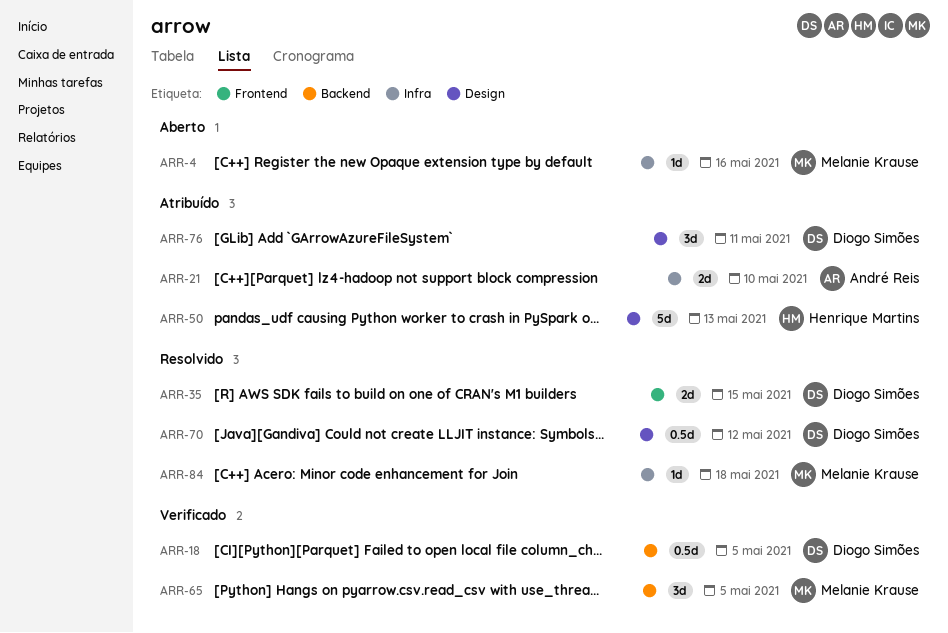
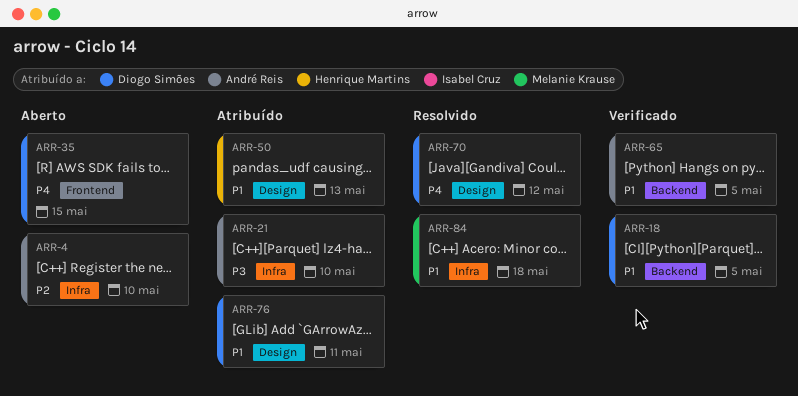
ARR-4, owner: Melanie Krause -> André Reis
ARR-4, due: May 16 -> May 10
ARR-35, status: Resolvido -> Aberto
ARR-65, owner: Melanie Krause -> André Reis

